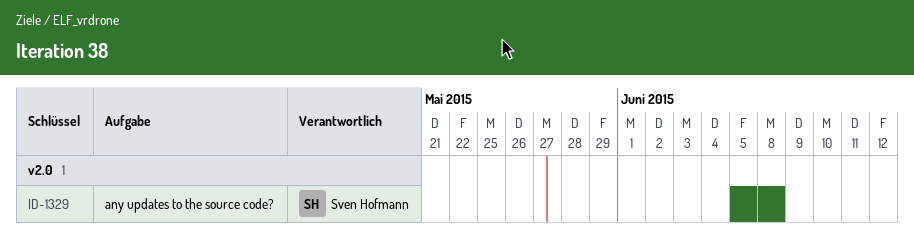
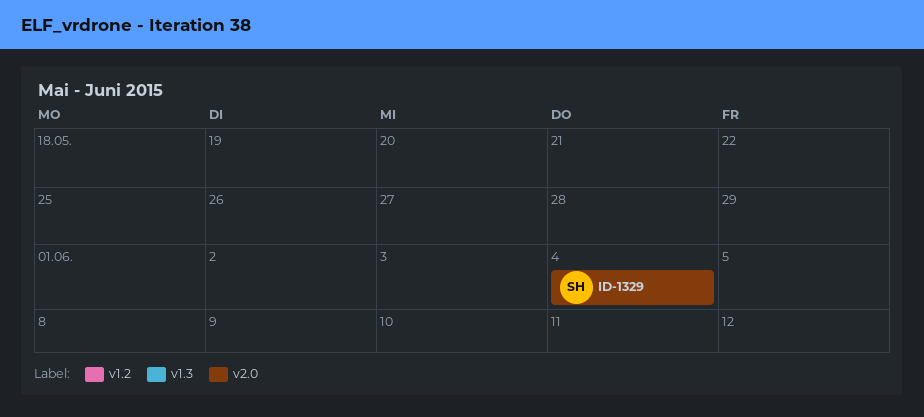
ID-1329, start: Jun 5 -> Jun 4
ID-1329, due: Jun 8 -> Jun 4

